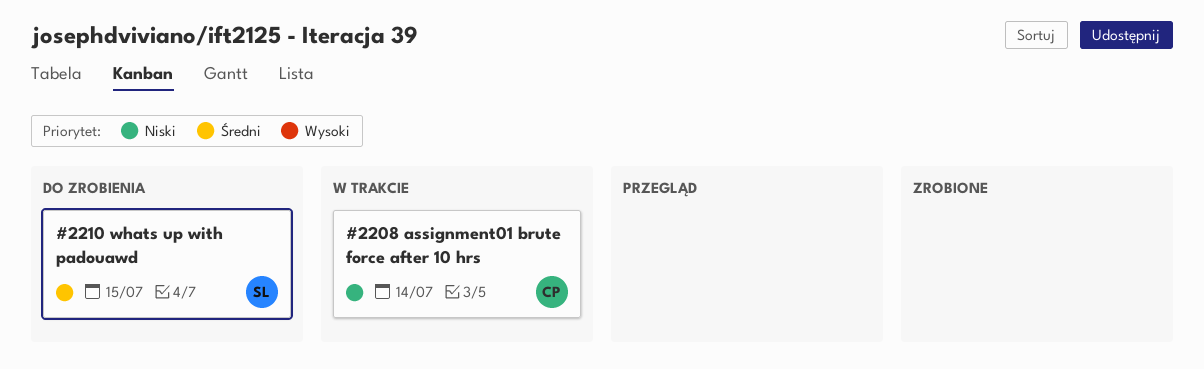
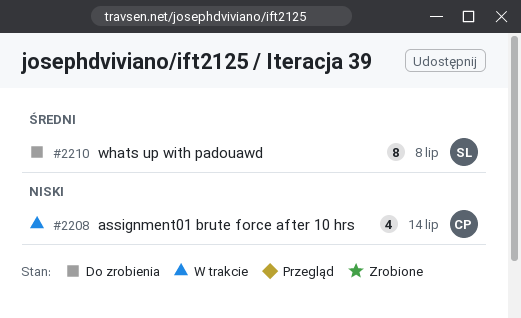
#2210, due: Jul 15 -> Jul 8

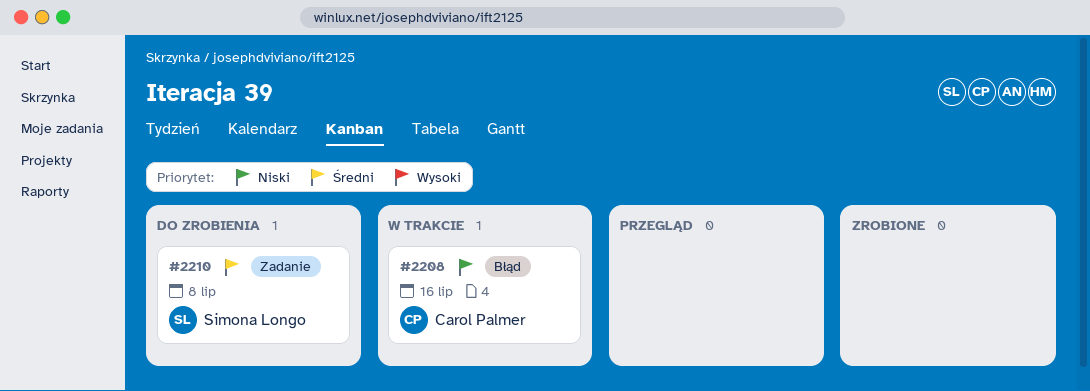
#2208, due: Jul 14 -> Jul 16

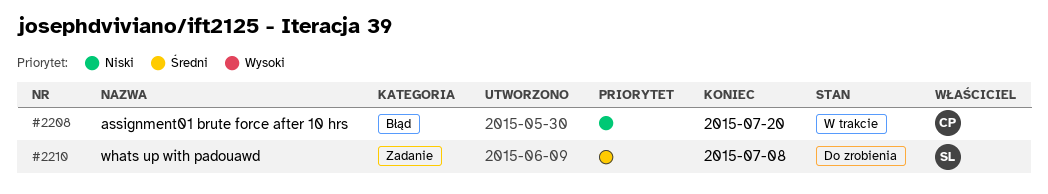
#2208, due: Jul 16 -> Jul 20

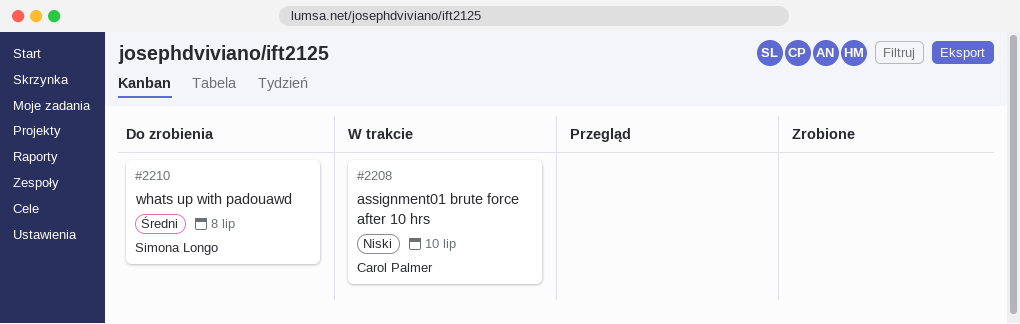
#2208, due: Jul 20 -> Jul 10

